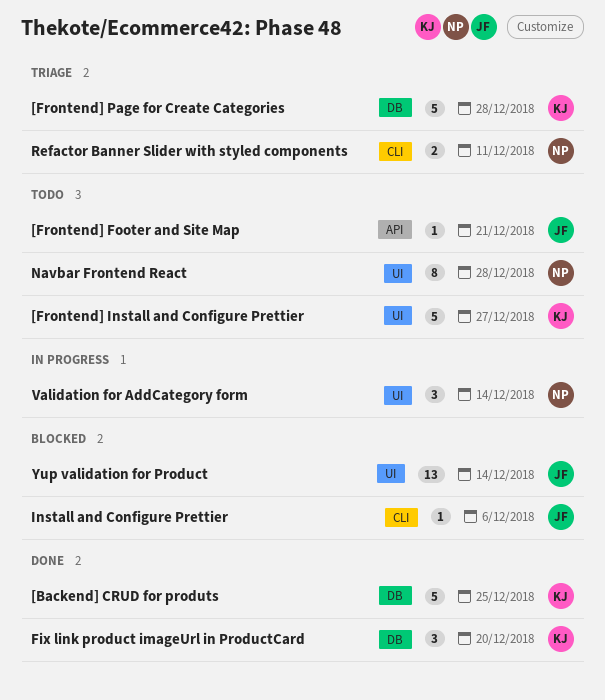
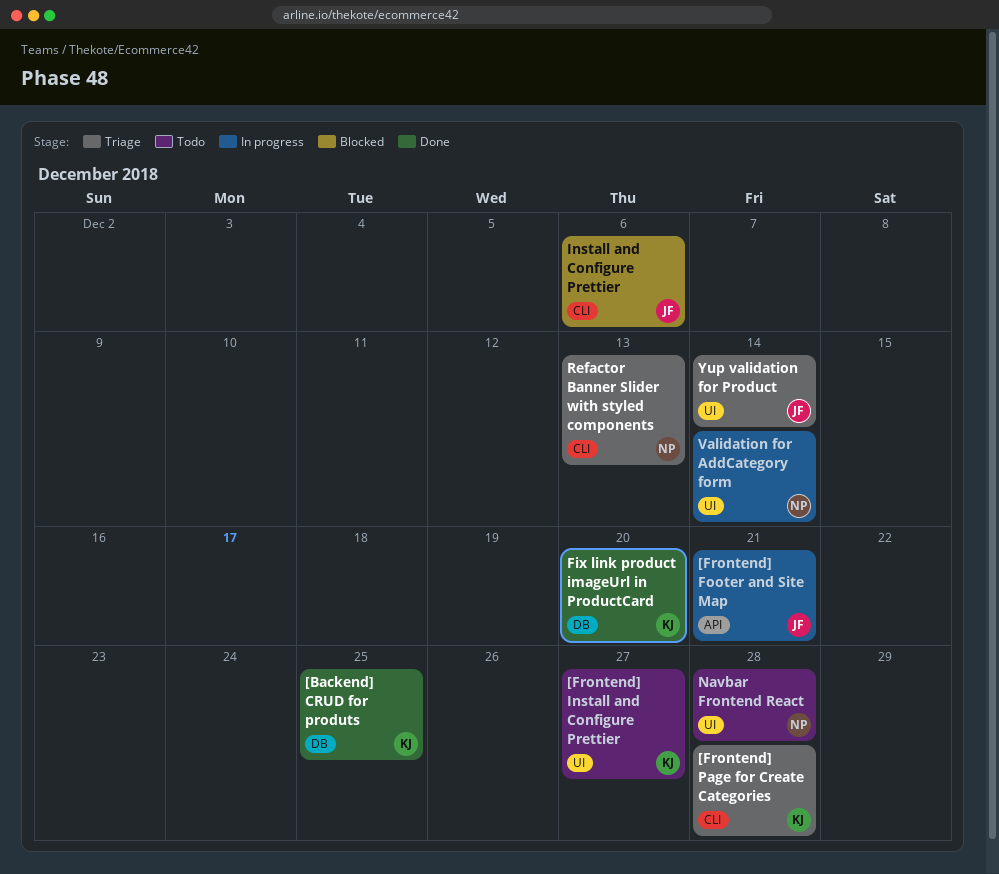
[Frontend] Footer and Site Map, status: Todo -> In progress
[Frontend] Page for Create Categories, label: DB -> CLI
Refactor Banner Slider with styled components, due: Dec 11 -> Dec 13
Yup validation for Product, status: Blocked -> Triage

